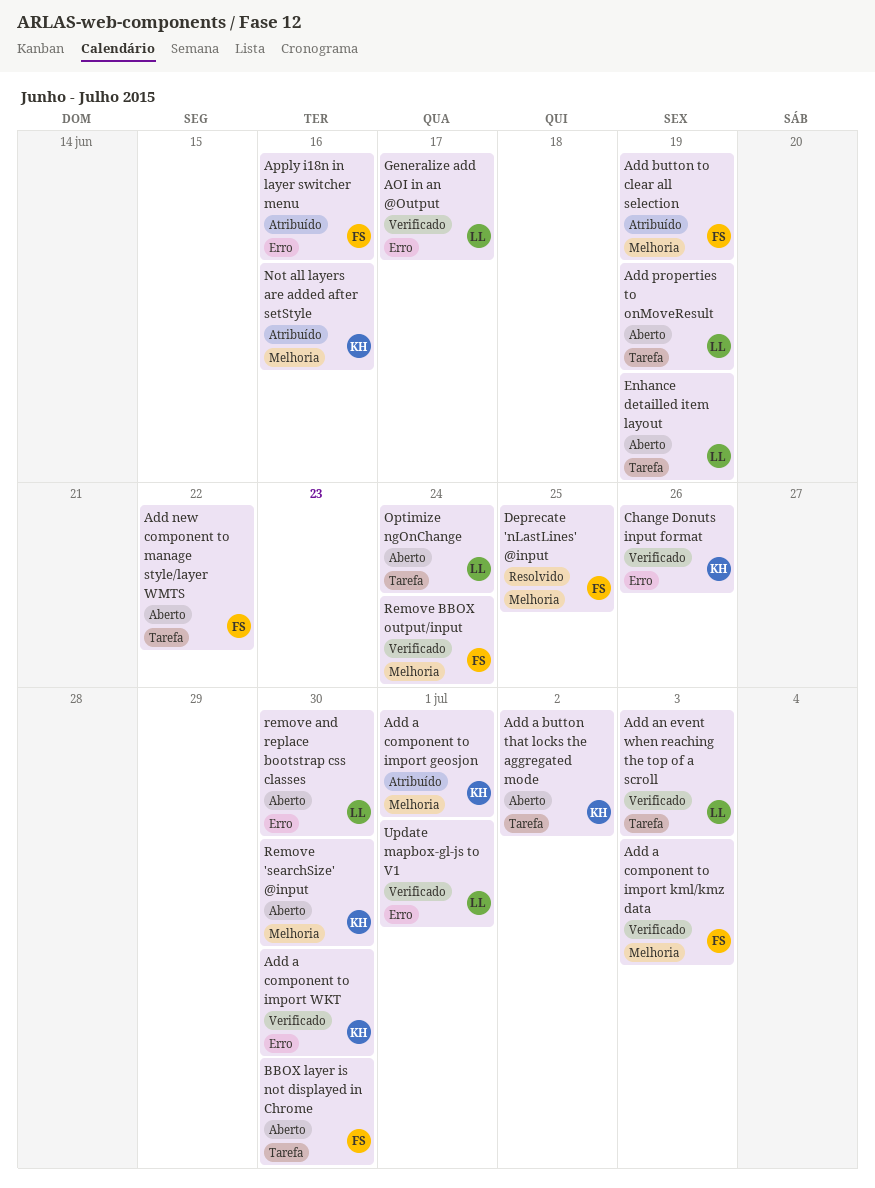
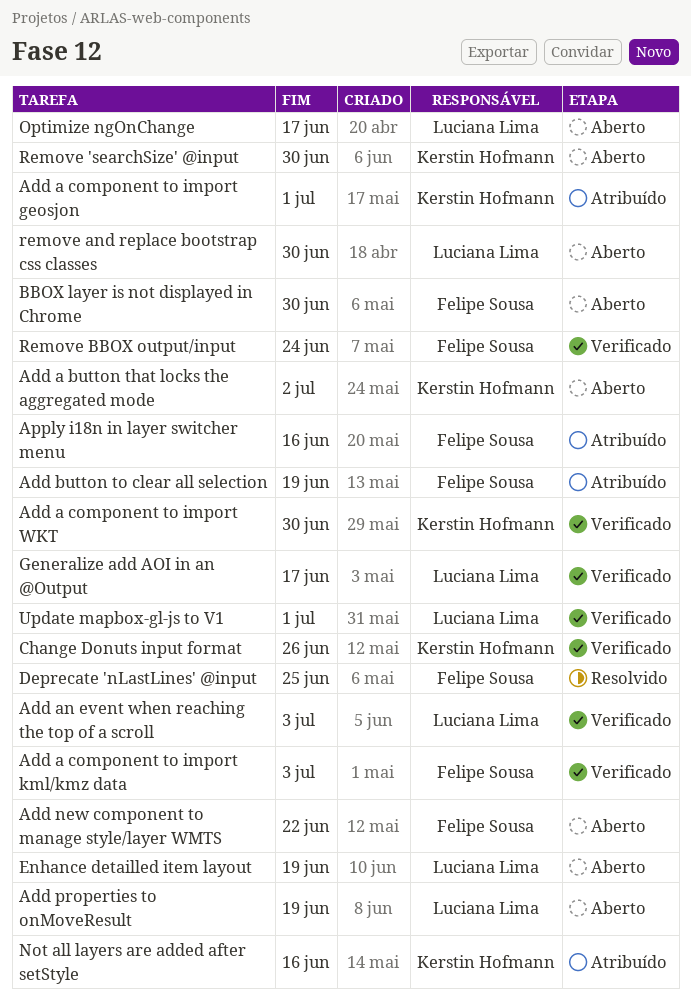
Optimize ngOnChange, due: Jun 24 -> Jun 17

